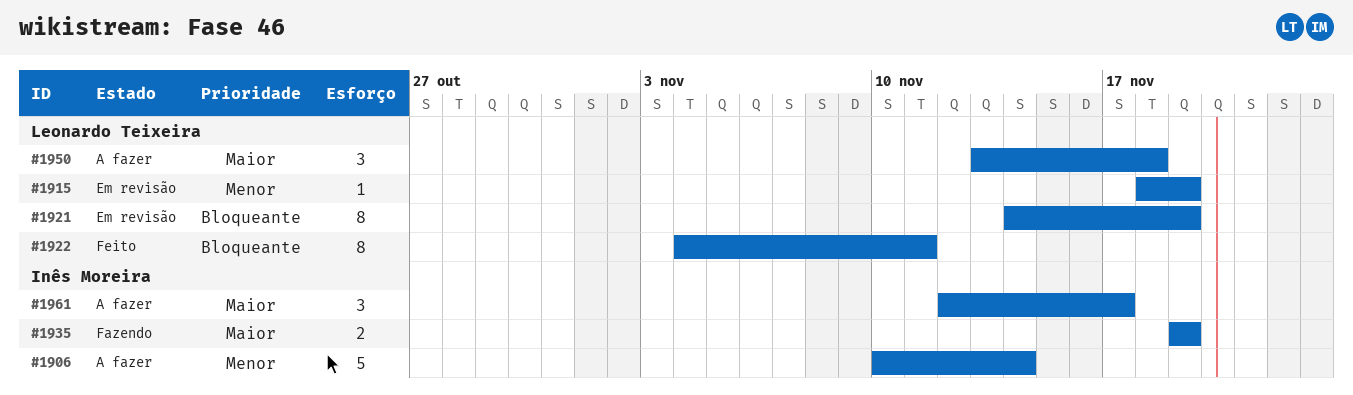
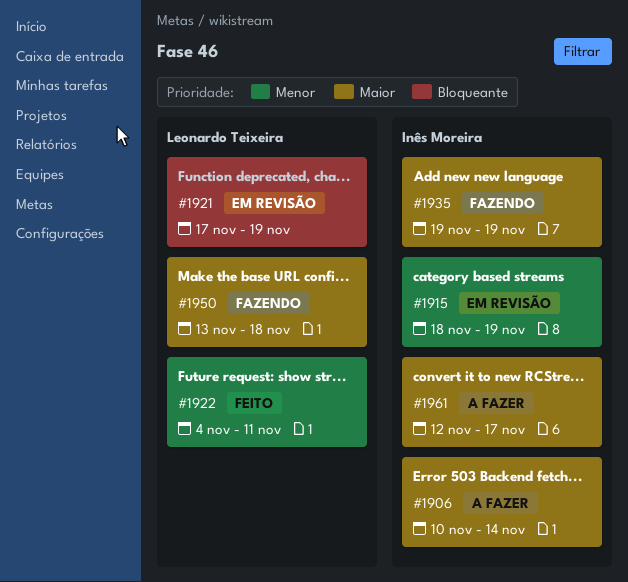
#1906, priority: Menor -> Maior
#1915, owner: Leonardo Teixeira -> Inês Moreira
#1921, start: Nov 14 -> Nov 17
#1922, priority: Bloqueante -> Menor
#1950, status: A fazer -> Fazendo

